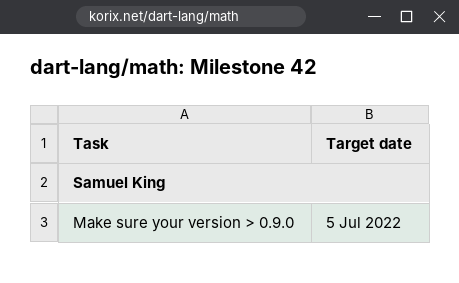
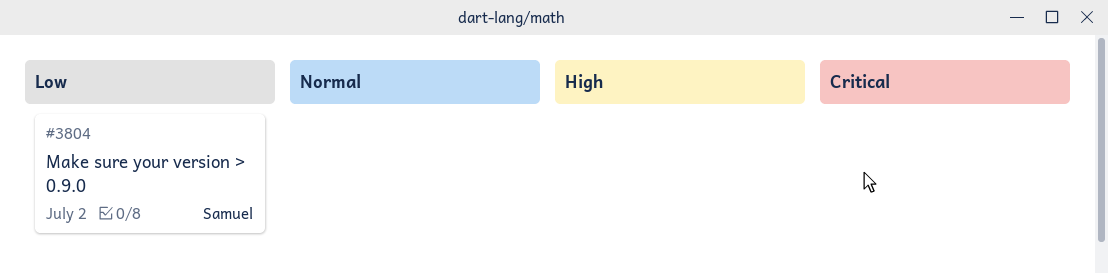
Make sure your version > 0.9.0, due: Jul 5 -> Jul 2

